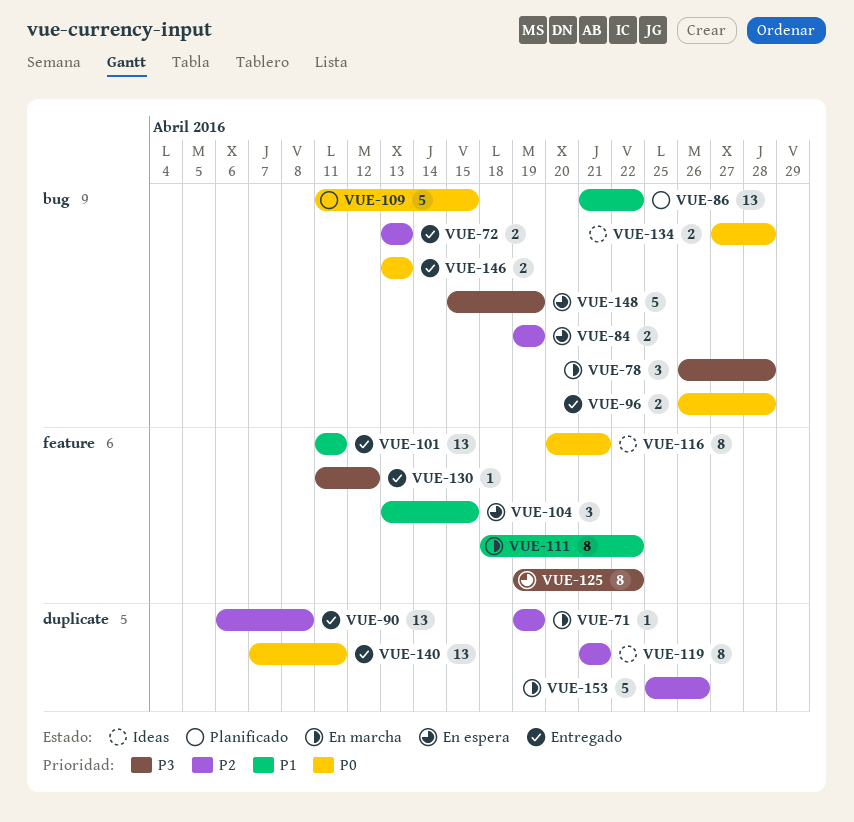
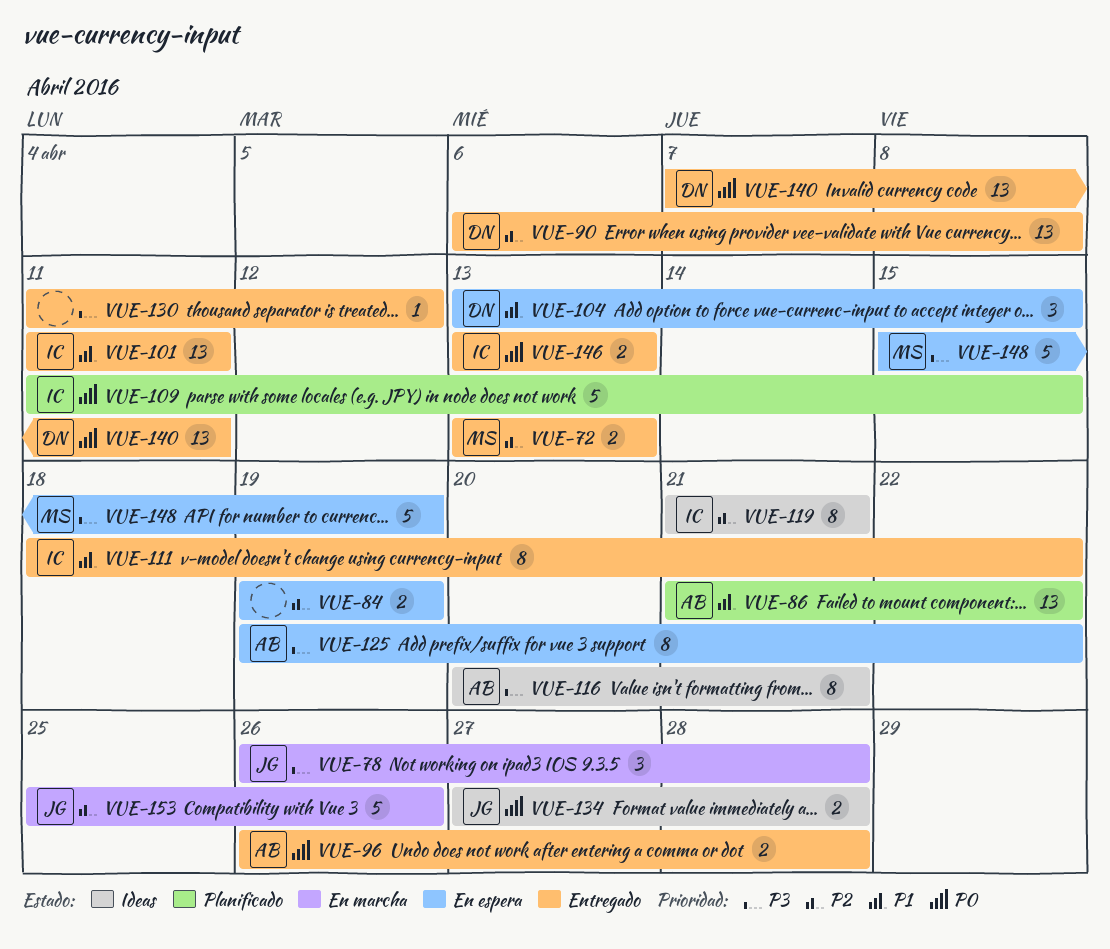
VUE-71: present -> none
VUE-111, status: En marcha -> Entregado
VUE-116, priority: P0 -> P3

